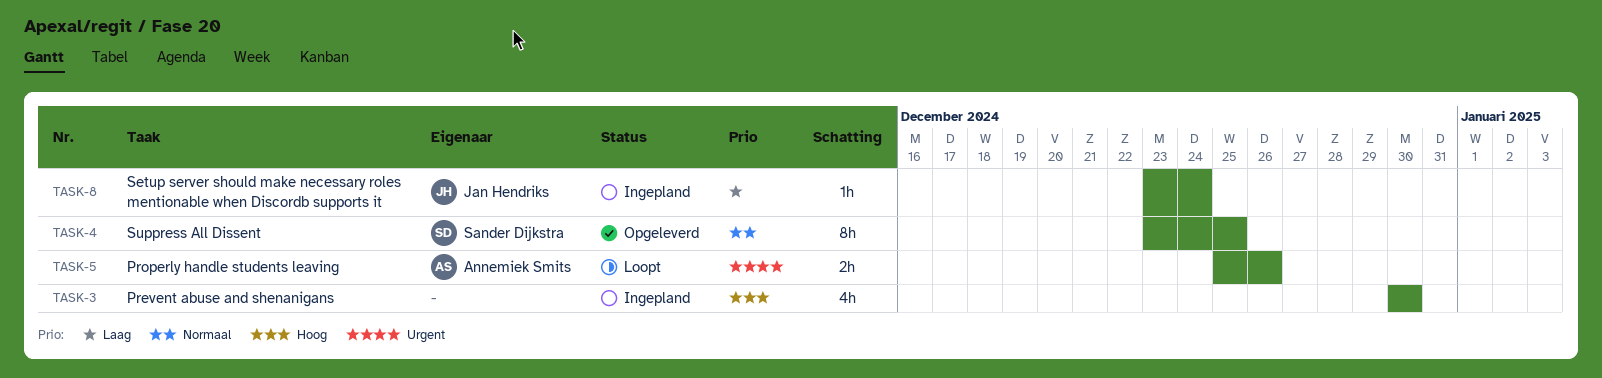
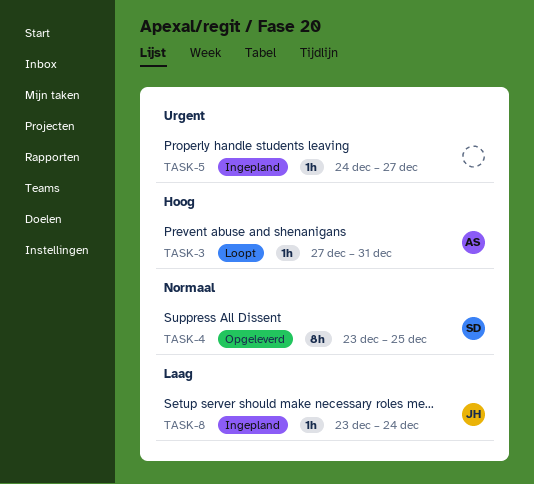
TASK-3, status: Ingepland -> Loopt
TASK-3, owner: none -> Annemiek Smits
TASK-3, estimate: 4h -> 1h
TASK-3, start: Dec 30 -> Dec 27
TASK-3, due: Dec 30 -> Dec 31
TASK-5, status: Loopt -> Ingepland
TASK-5, owner: Annemiek Smits -> none
TASK-5, estimate: 2h -> 1h
TASK-5, start: Dec 25 -> Dec 24
TASK-5, due: Dec 26 -> Dec 27

